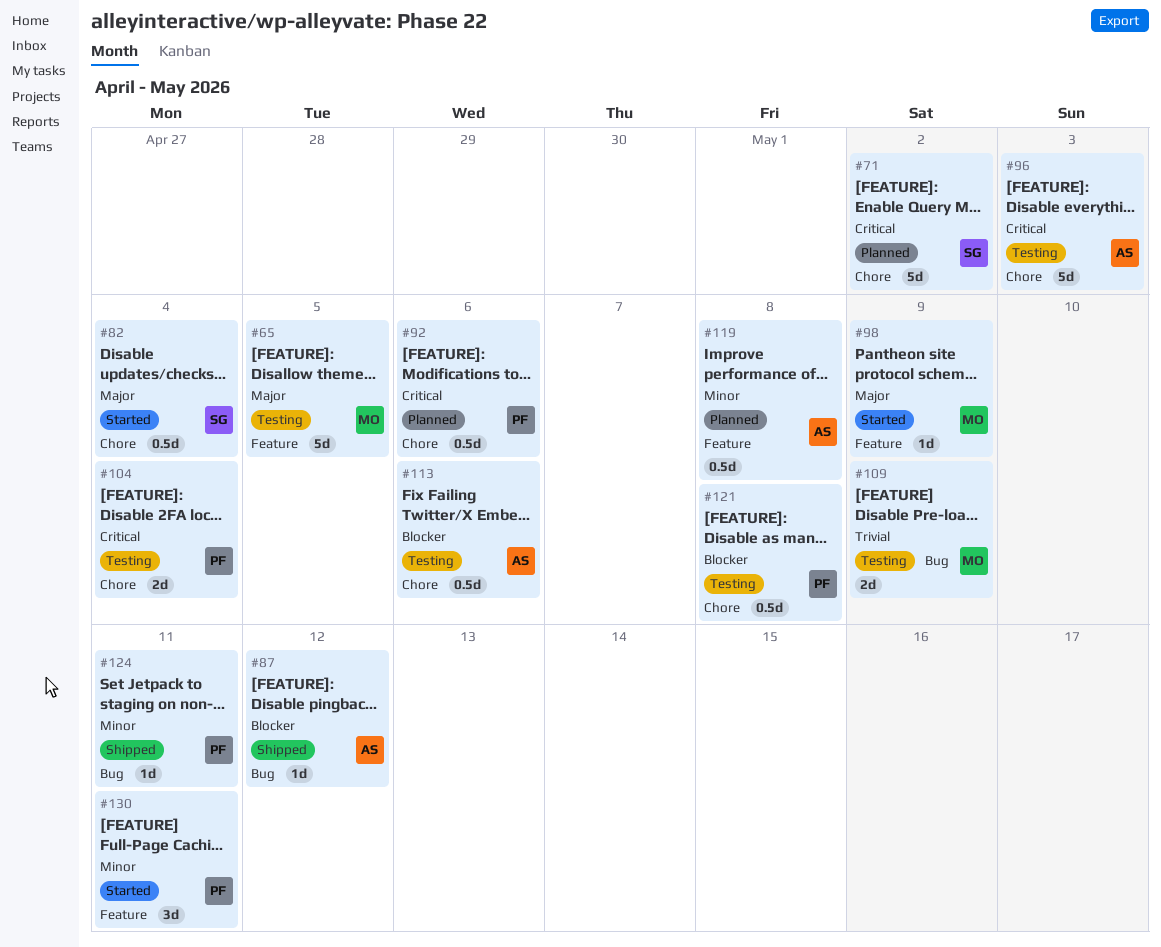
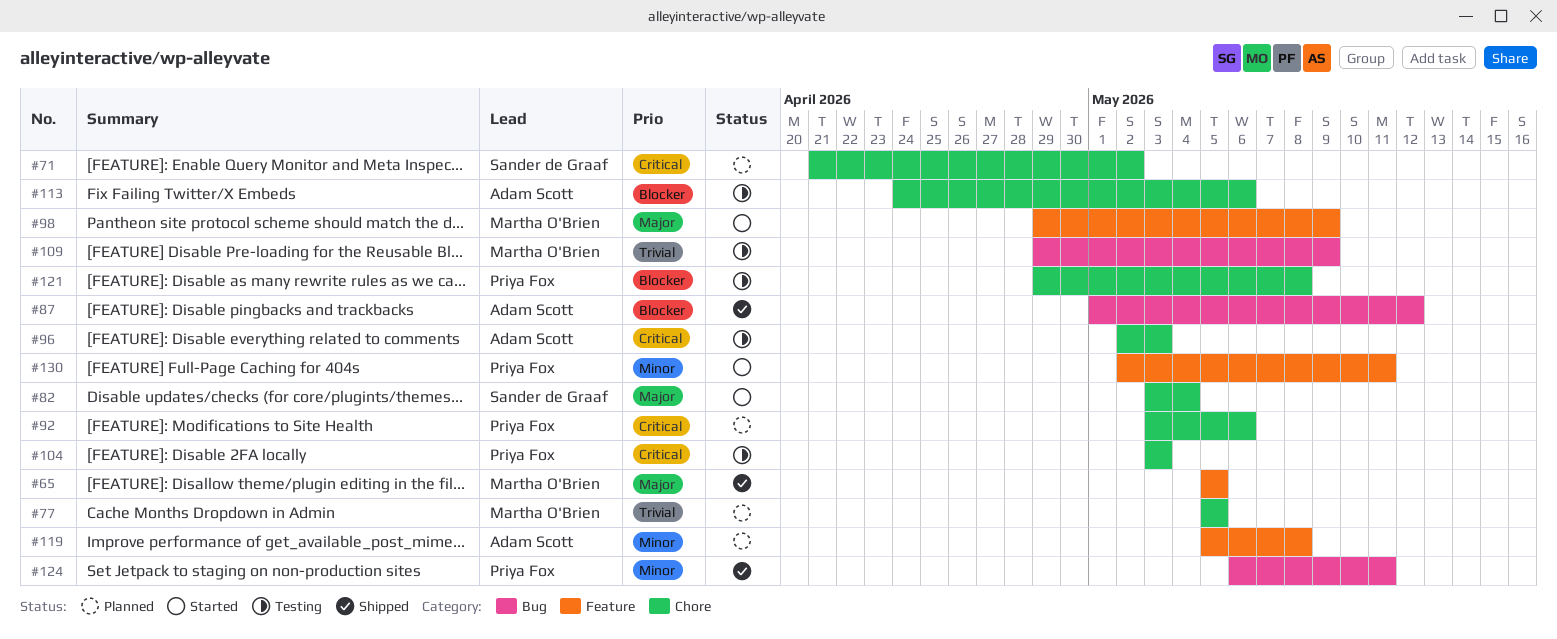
#65, status: Testing -> Shipped
#77: none -> present
#104, due: May 4 -> May 3

